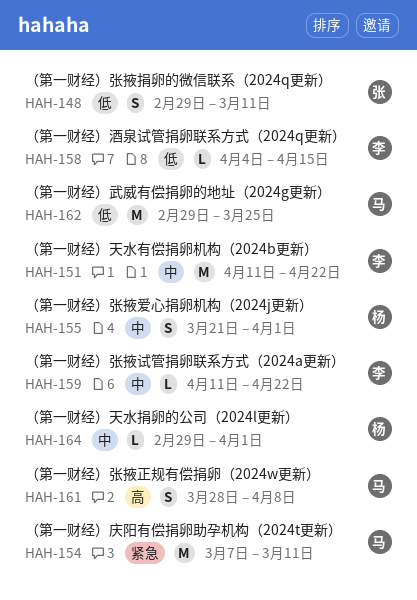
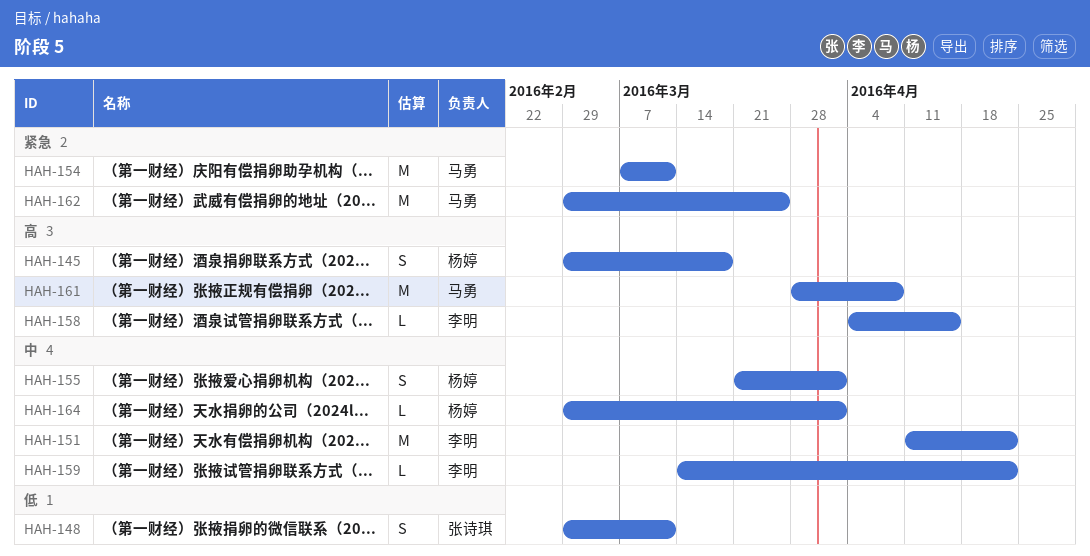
HAH-145: none -> present
HAH-158, priority: 低 -> 高
HAH-159, start: Apr 11 -> Mar 14
HAH-161, estimate: S -> M
HAH-162, priority: 低 -> 紧急

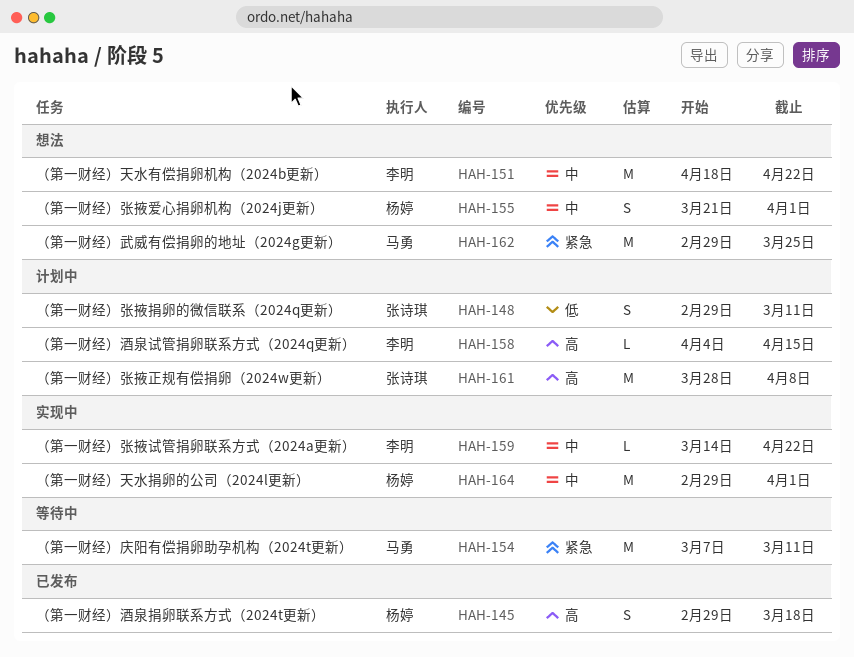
HAH-151, start: Apr 11 -> Apr 18
HAH-161, owner: 马勇 -> 张诗琪
HAH-164, estimate: L -> M

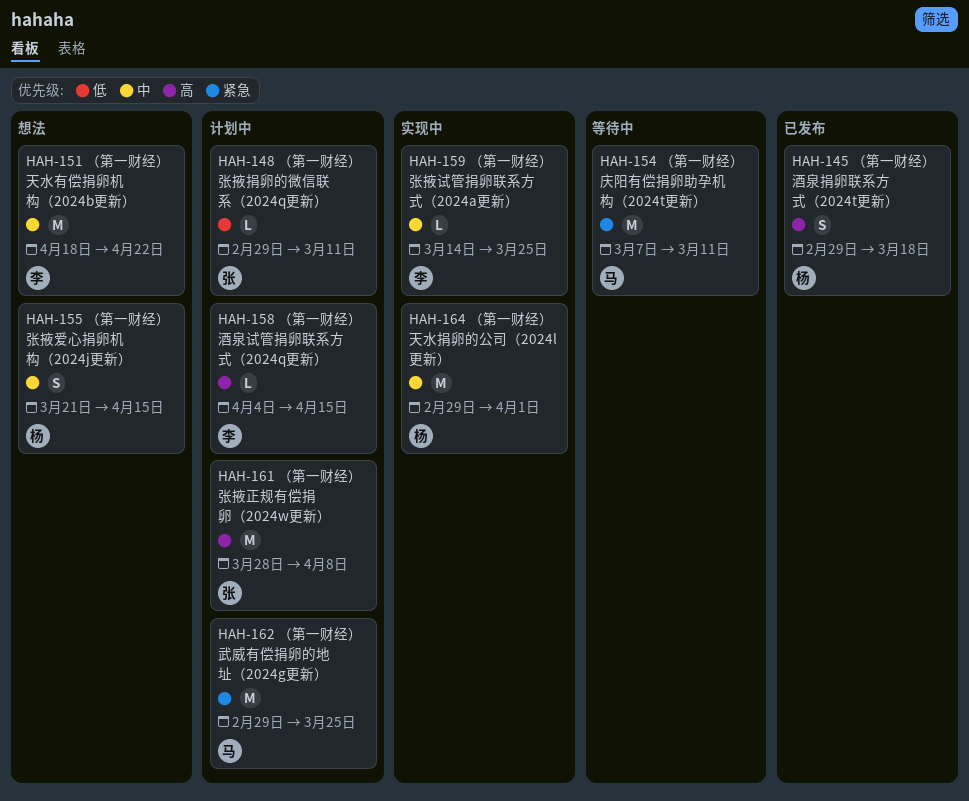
HAH-148, estimate: S -> L
HAH-155, due: Apr 1 -> Apr 15
HAH-159, due: Apr 22 -> Mar 25
HAH-162, status: 想法 -> 计划中

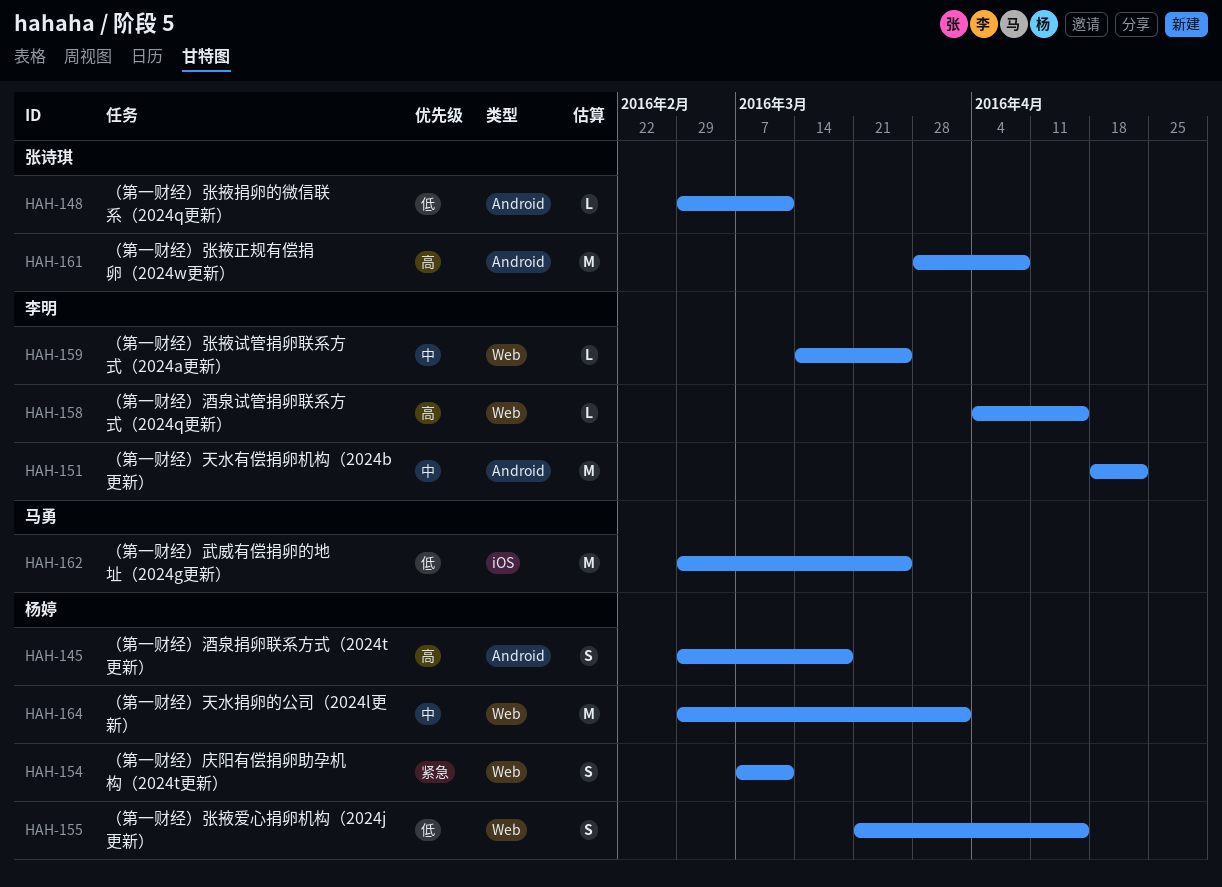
HAH-154, owner: 马勇 -> 杨婷
HAH-154, estimate: M -> S
HAH-155, priority: 中 -> 低
HAH-162, priority: 紧急 -> 低

